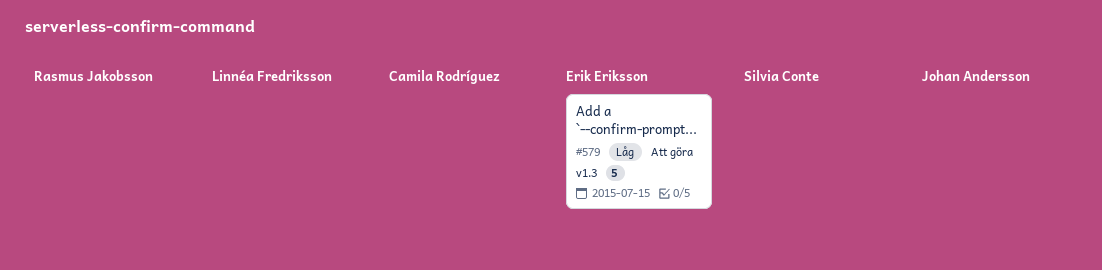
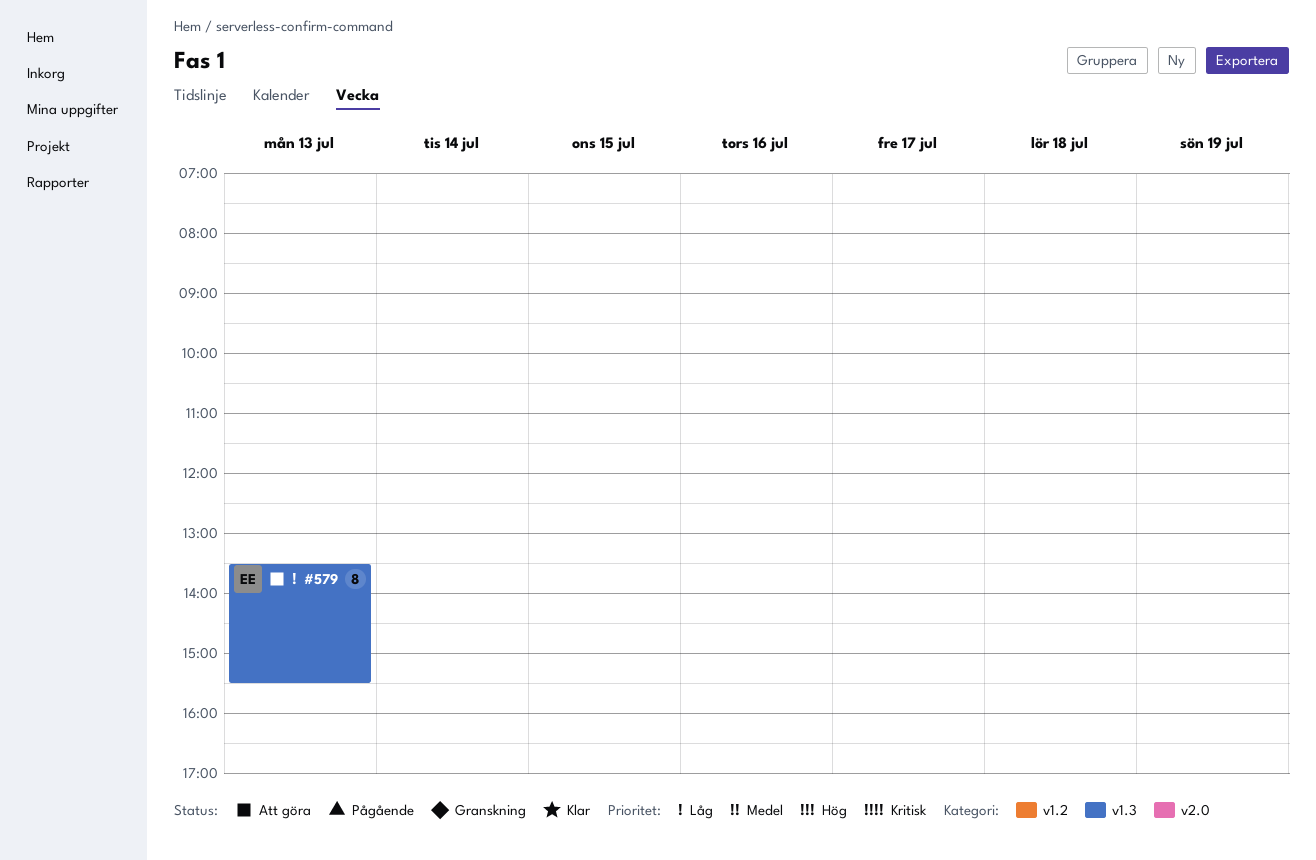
#579, estimate: 5 -> 8
#579, day: Jul 15 -> Jul 13

